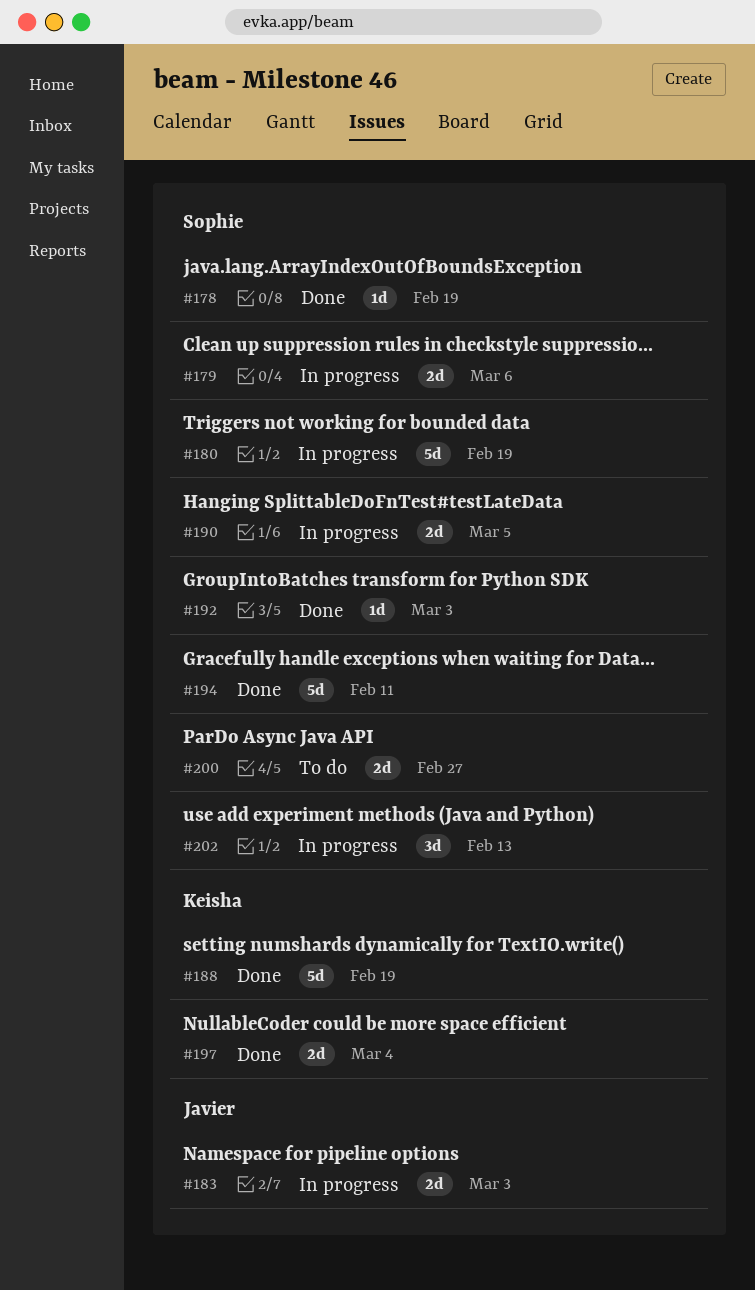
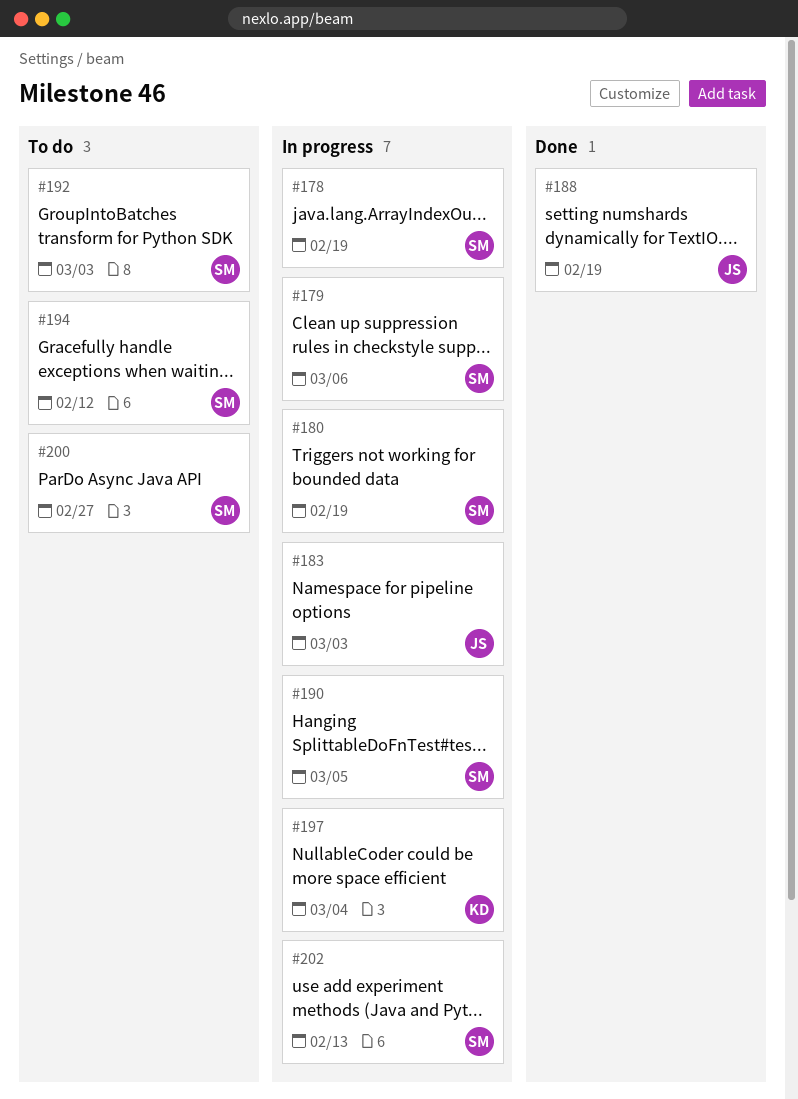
#178, status: Done -> In progress
#188, owner: Keisha -> Javier
#192, status: Done -> To do
#194, status: Done -> To do
#194, due: Feb 11 -> Feb 12
#197, status: Done -> In progress

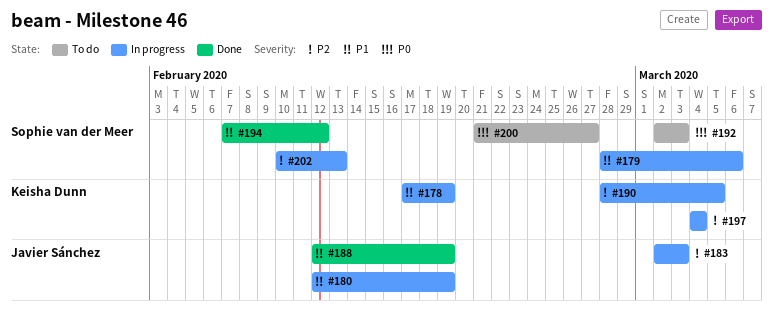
#178, owner: Sophie van der Meer -> Keisha Dunn
#180, owner: Sophie van der Meer -> Javier Sánchez
#190, owner: Sophie van der Meer -> Keisha Dunn
#194, status: To do -> Done

